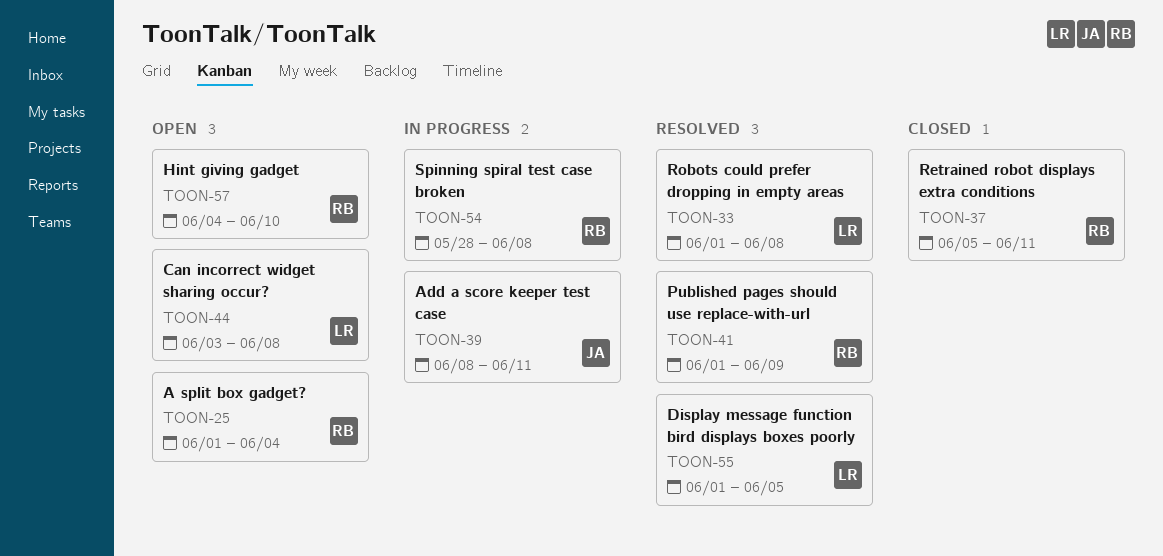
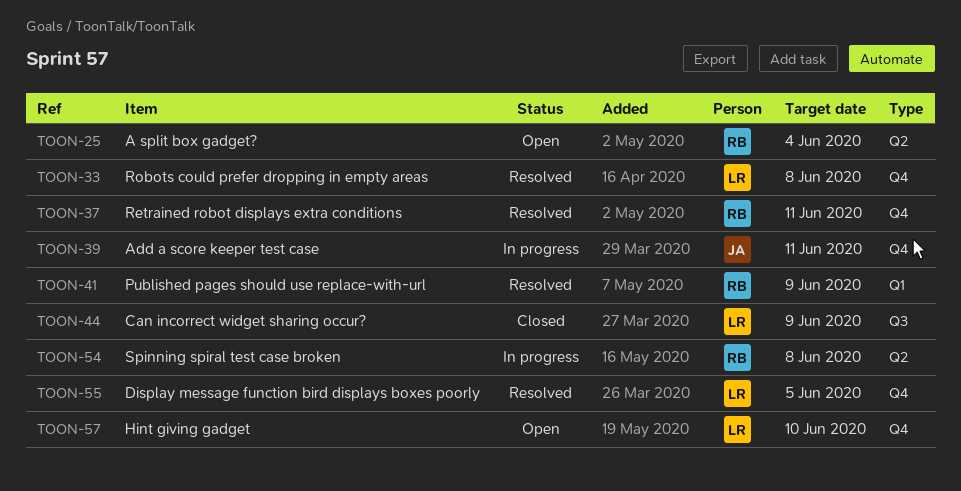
TOON-37, status: Closed -> Resolved
TOON-44, status: Open -> Closed
TOON-44, due: Jun 8 -> Jun 9
TOON-57, owner: RB -> LR

